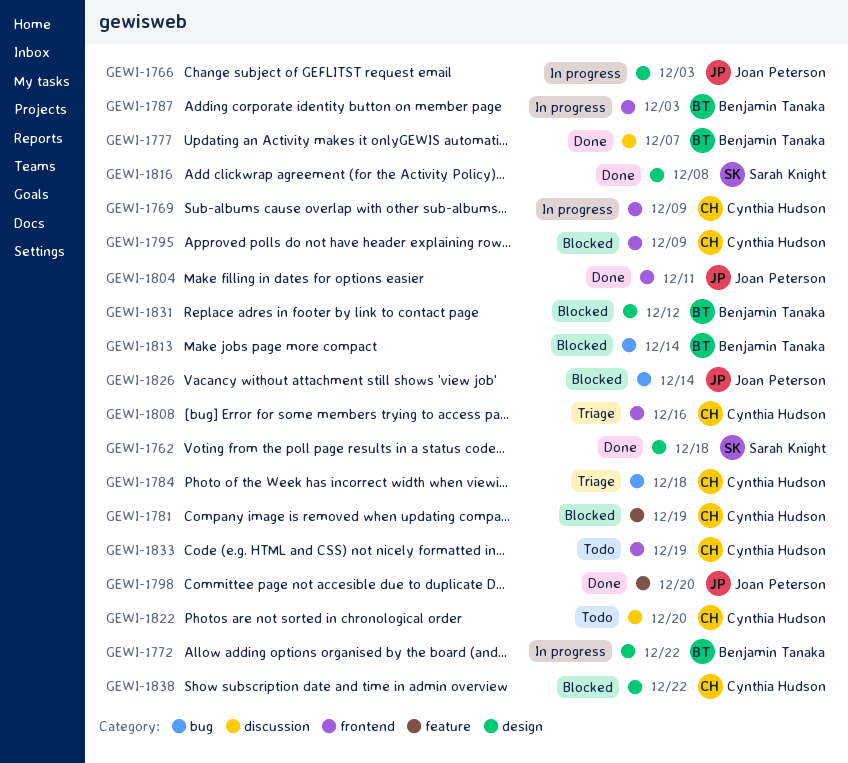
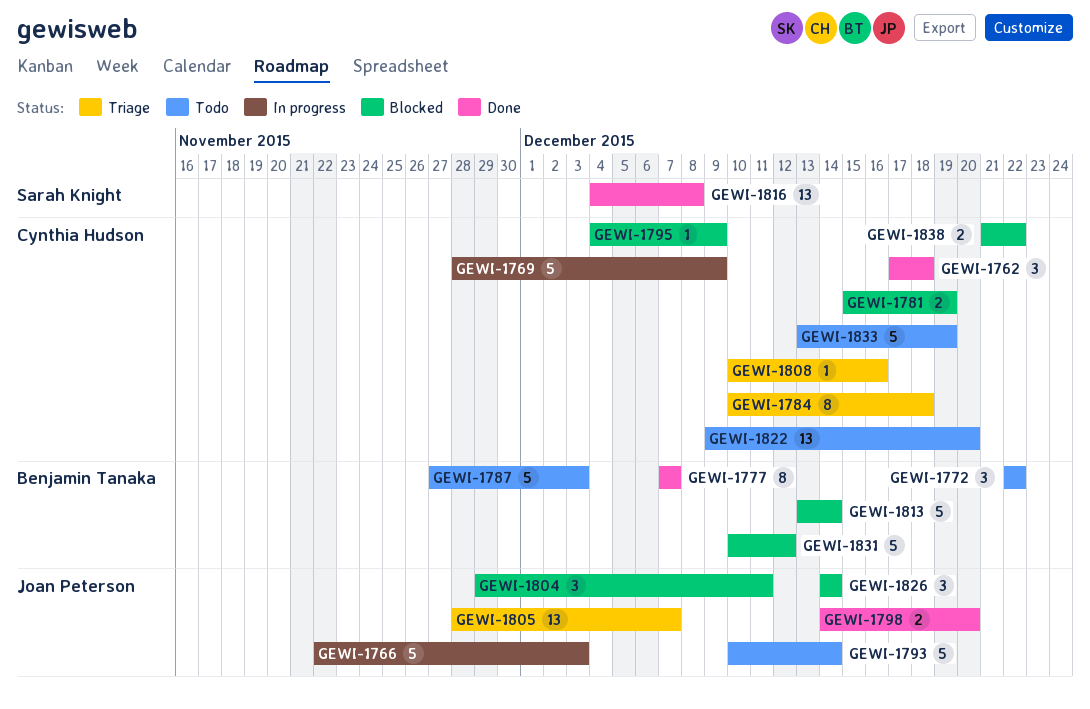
GEWI-1762, owner: Sarah Knight -> Cynthia Hudson
GEWI-1772, status: In progress -> Todo
GEWI-1787, status: In progress -> Todo
GEWI-1793: none -> present
GEWI-1804, status: Done -> Blocked
GEWI-1805: none -> present

